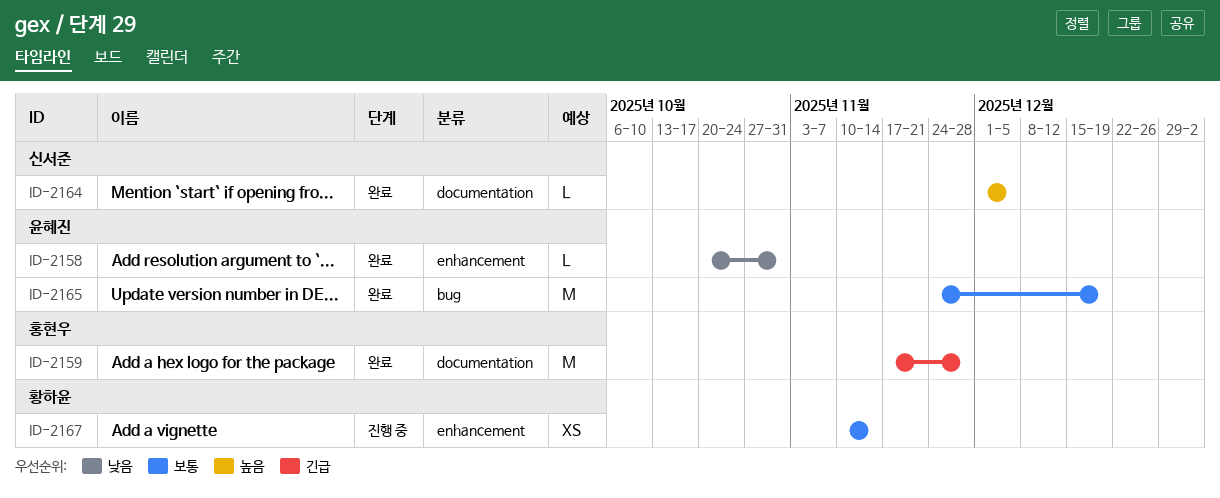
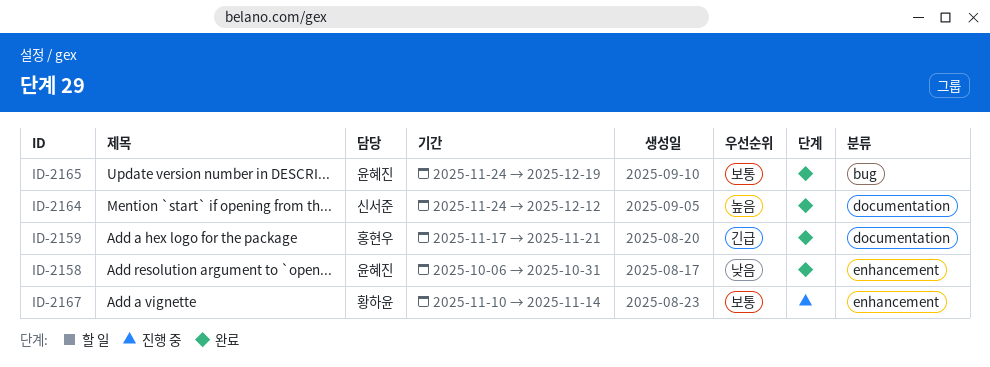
ID-2158, start: Oct 20 -> Oct 6
ID-2159, due: Nov 28 -> Nov 21
ID-2164, start: Dec 1 -> Nov 24
ID-2164, due: Dec 5 -> Dec 12

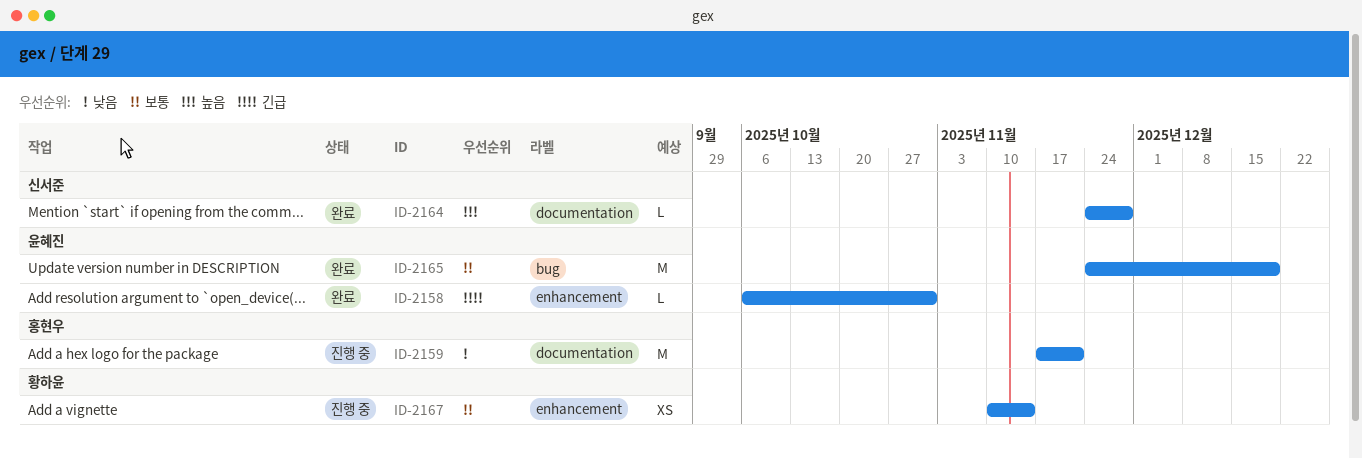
ID-2158, priority: 낮음 -> 긴급
ID-2159, status: 완료 -> 진행 중
ID-2159, priority: 긴급 -> 낮음
ID-2164, due: Dec 12 -> Nov 28

